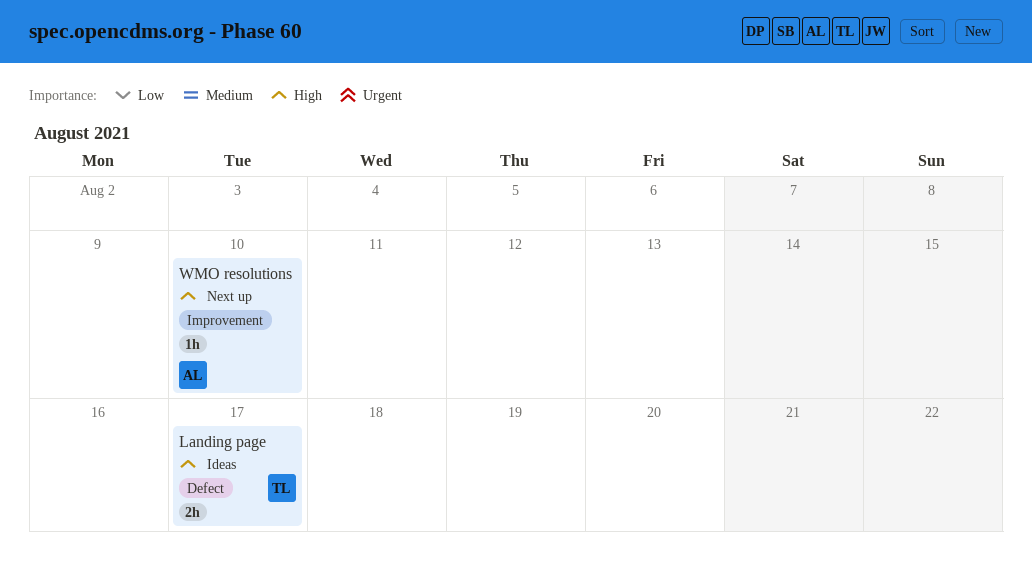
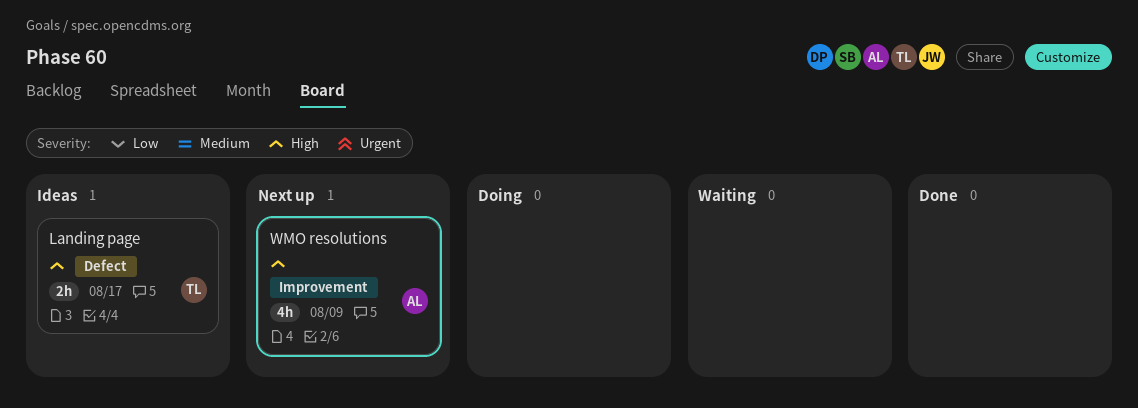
WMO resolutions, estimate: 1h -> 4h
WMO resolutions, due: Aug 10 -> Aug 9

